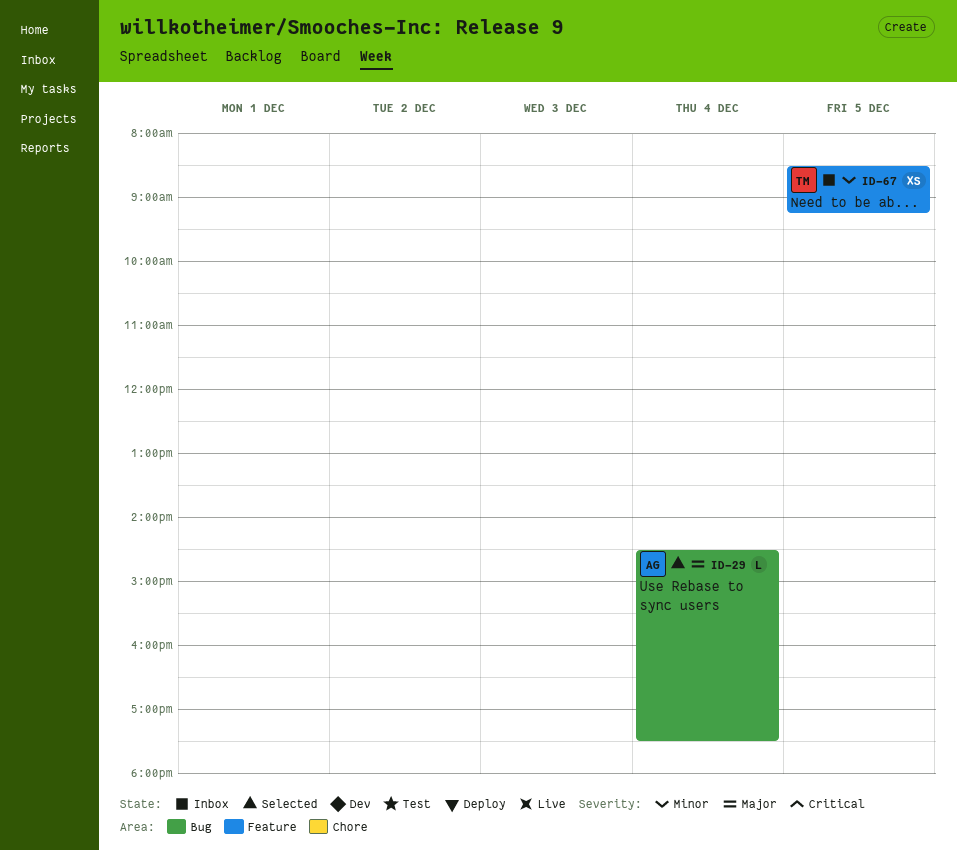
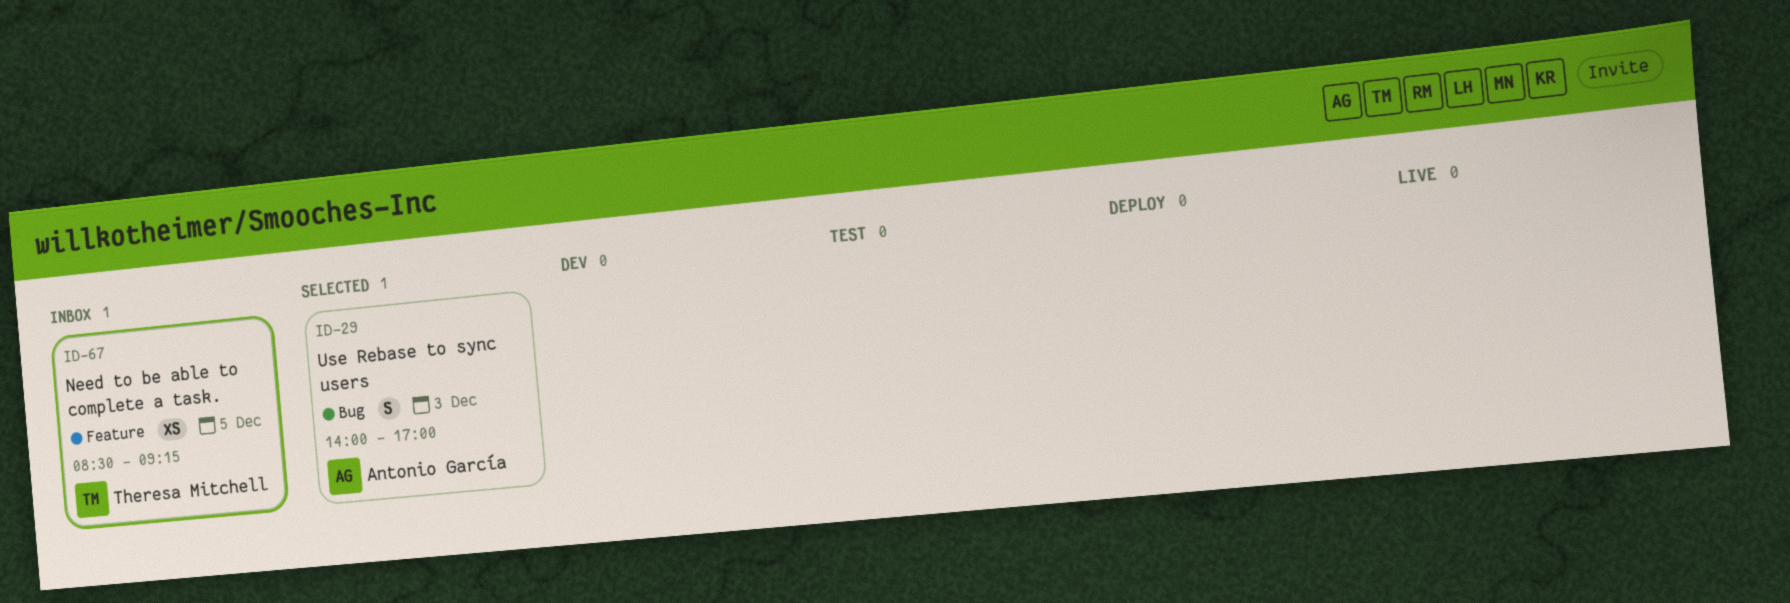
ID-29, estimate: L -> S
ID-29, day: Dec 4 -> Dec 3
ID-29, begins: 14:30 -> 14:00
ID-29, ends: 17:30 -> 17:00

